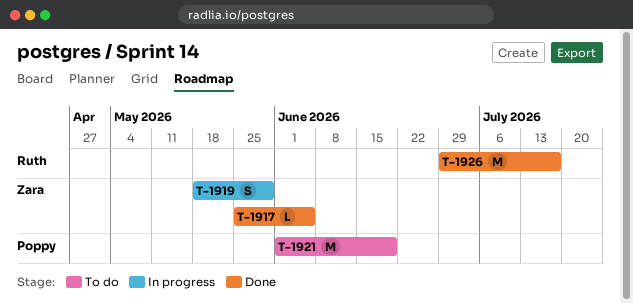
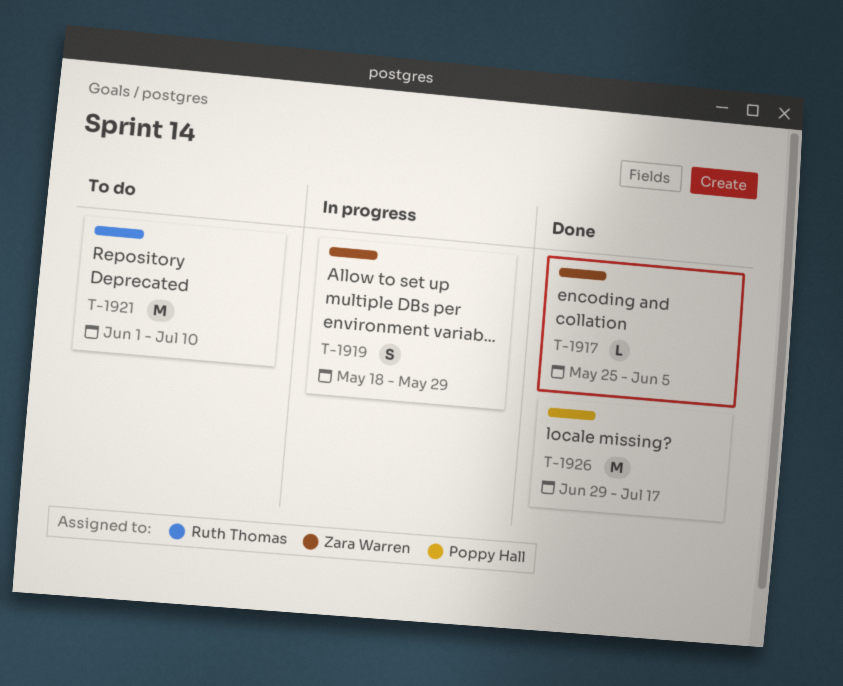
T-1921, owner: Poppy Hall -> Ruth Thomas
T-1921, due: Jun 19 -> Jul 10
T-1926, owner: Ruth Thomas -> Poppy Hall

